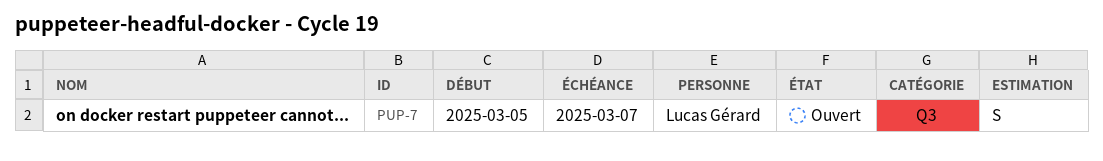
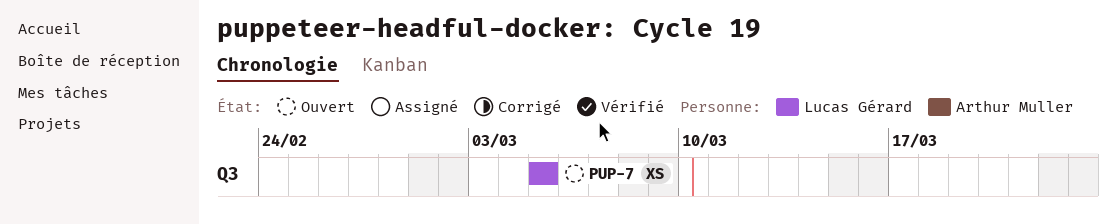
PUP-7, estimate: S -> XS
PUP-7, due: Mar 7 -> Mar 5

